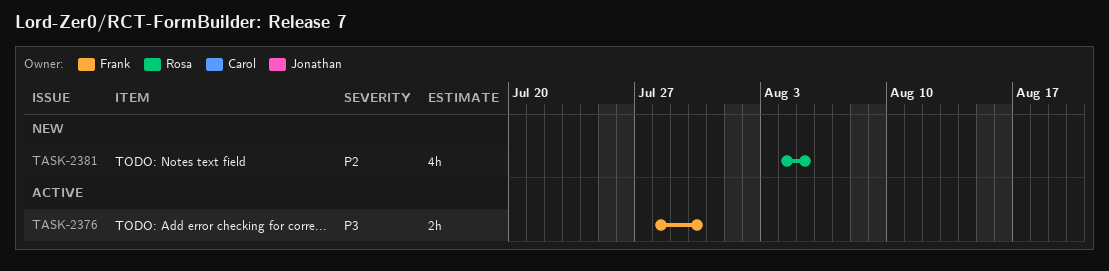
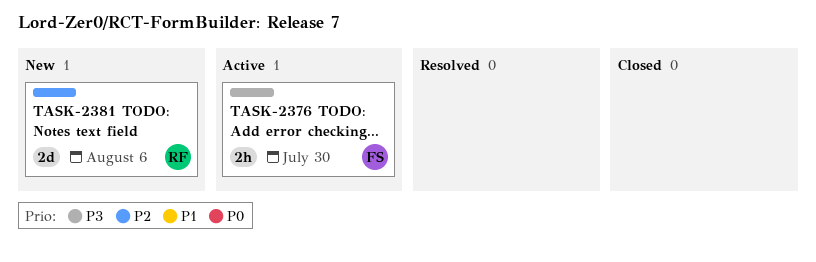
TASK-2381, estimate: 4h -> 2d
TASK-2381, due: Aug 5 -> Aug 6

